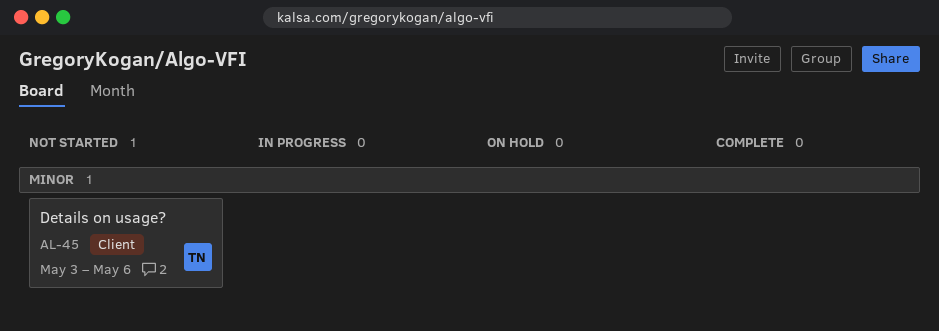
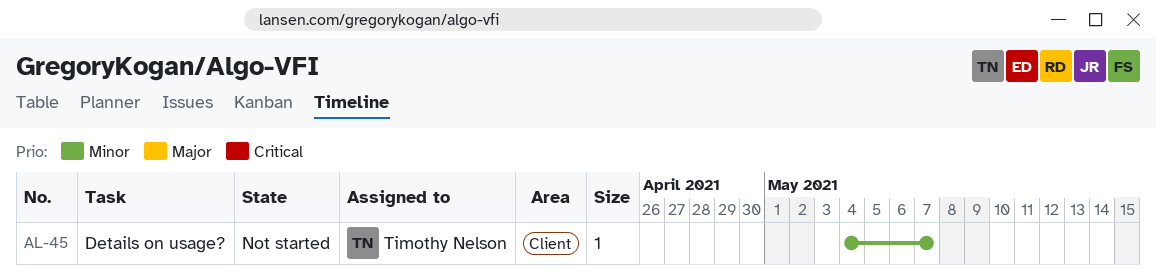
AL-45, start: May 3 -> May 4
AL-45, due: May 6 -> May 7

